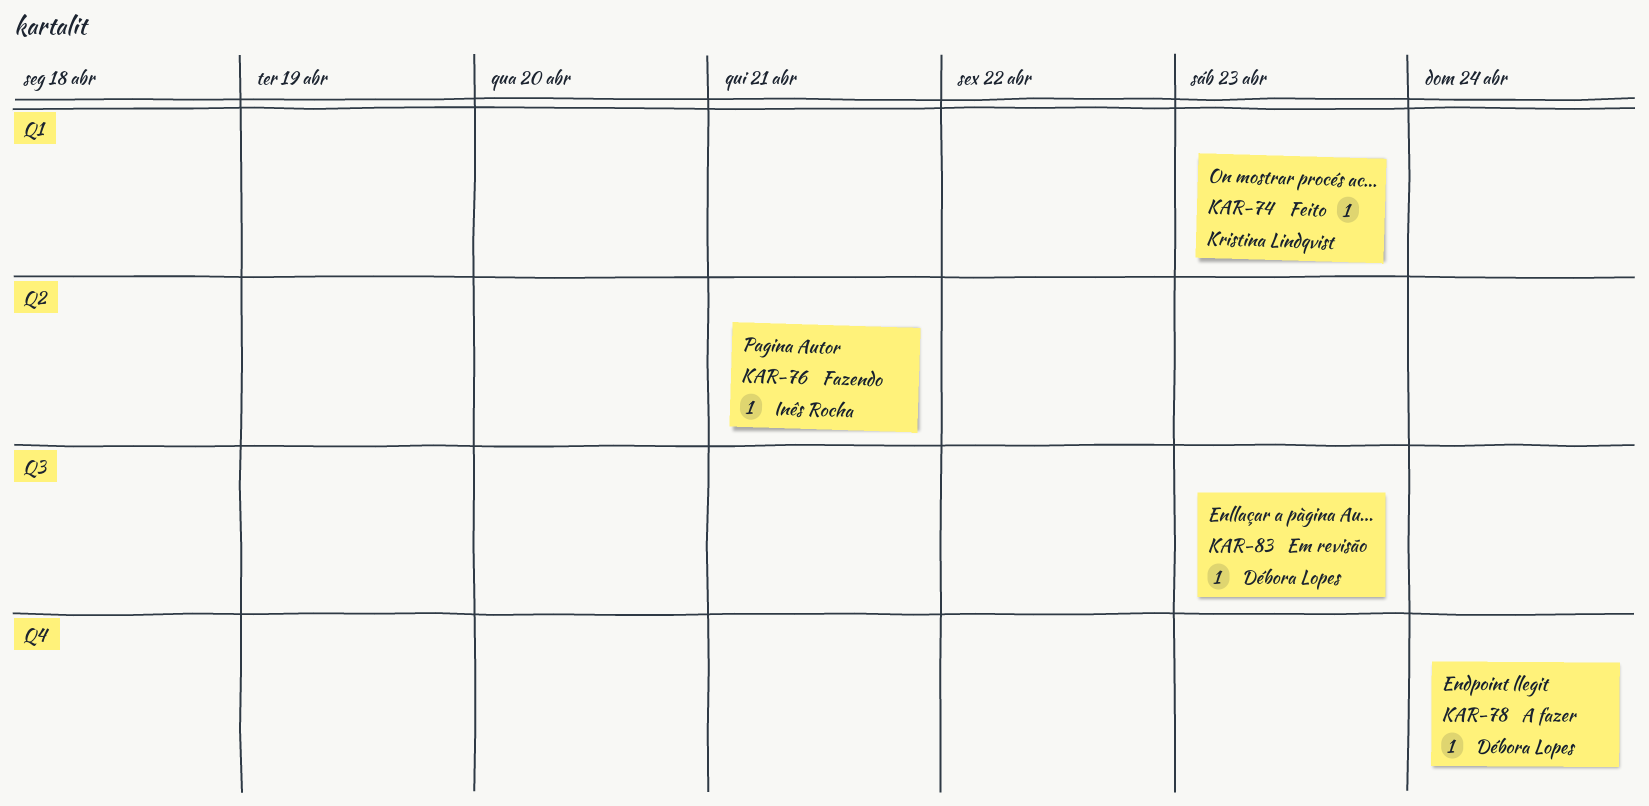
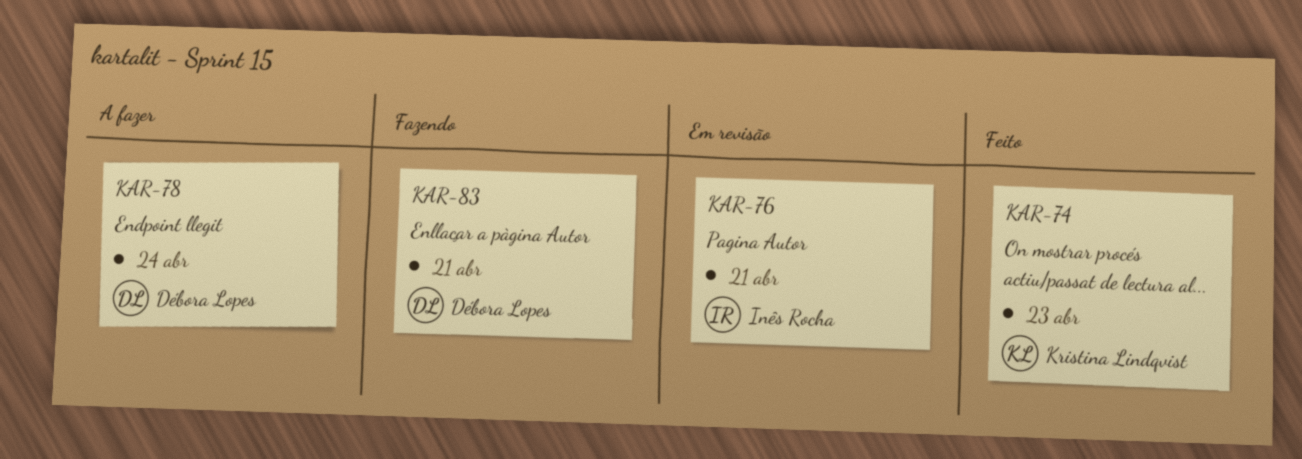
KAR-76, status: Fazendo -> Em revisão
KAR-83, status: Em revisão -> Fazendo
KAR-83, due: Apr 23 -> Apr 21

